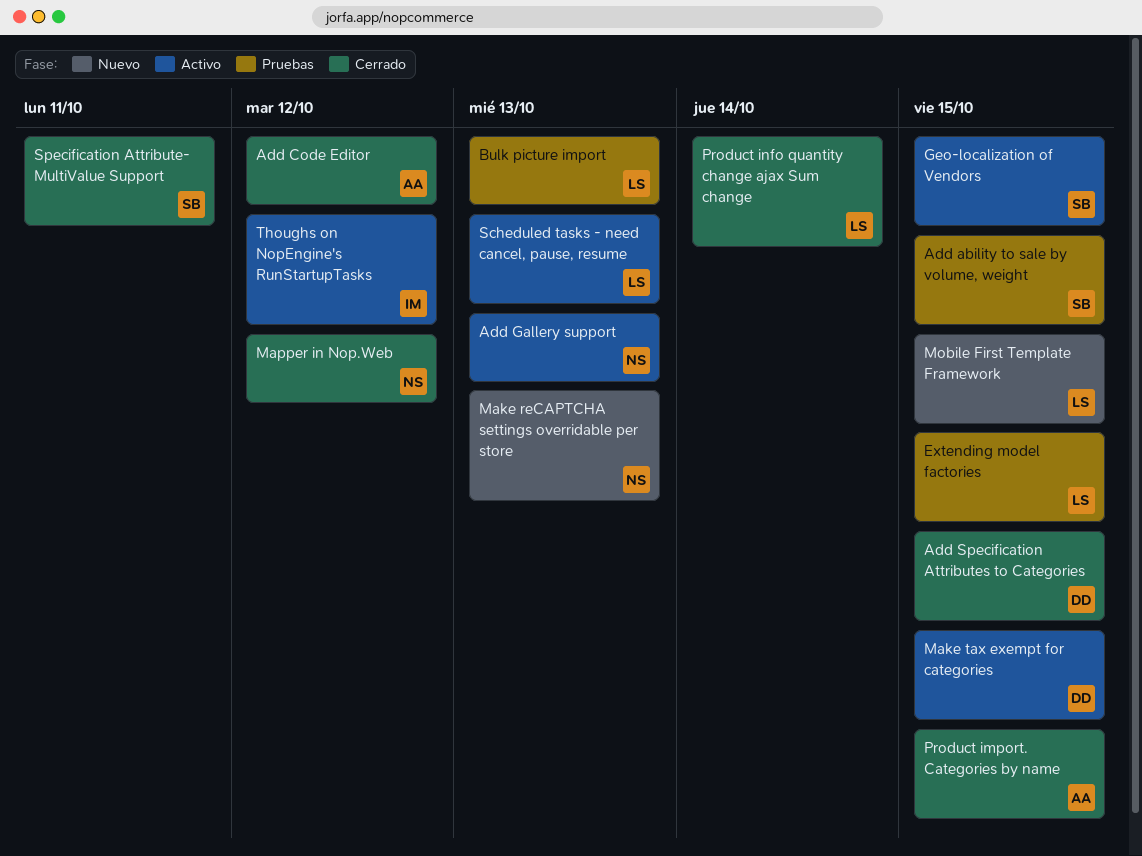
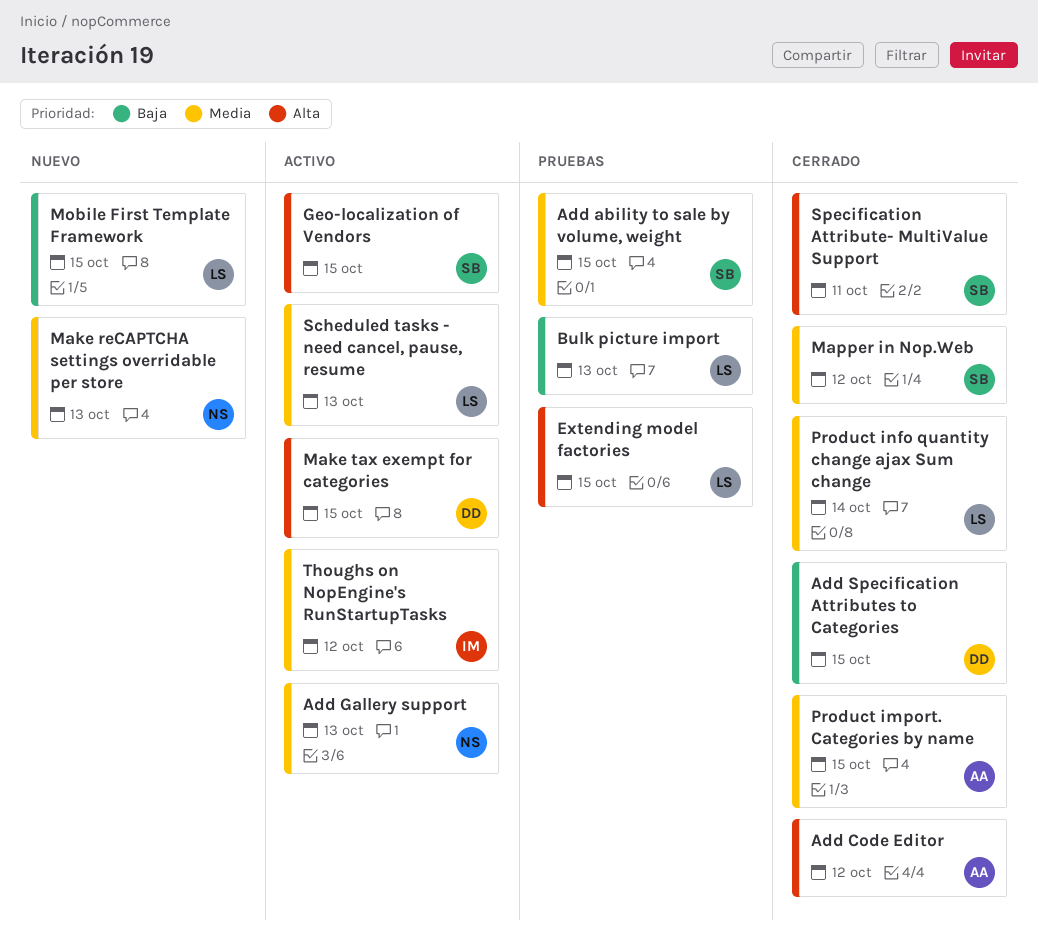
Mapper in Nop.Web, owner: NS -> SB

